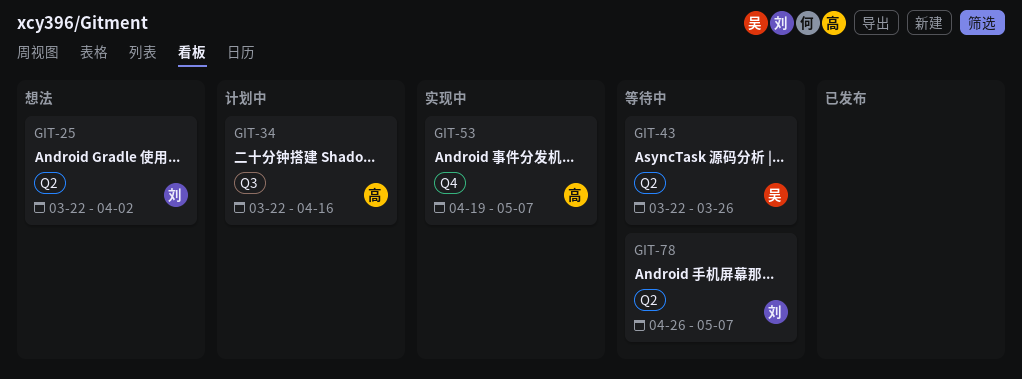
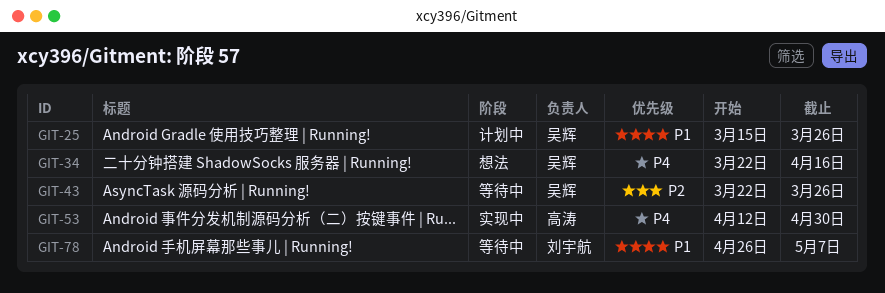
GIT-25, status: 想法 -> 计划中
GIT-25, owner: 刘宇航 -> 吴辉
GIT-25, start: Mar 22 -> Mar 15
GIT-25, due: Apr 2 -> Mar 26
GIT-34, status: 计划中 -> 想法
GIT-34, owner: 高涛 -> 吴辉
GIT-53, start: Apr 19 -> Apr 12
GIT-53, due: May 7 -> Apr 30

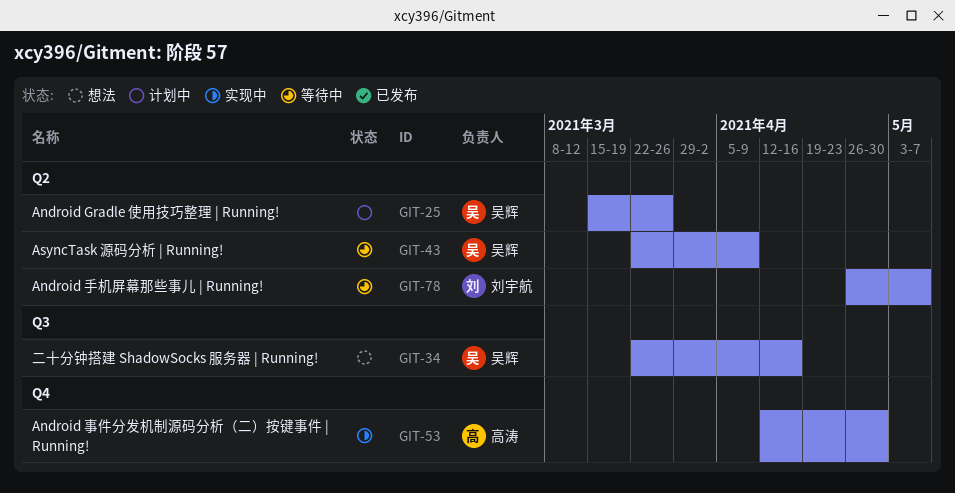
GIT-43, due: Mar 26 -> Apr 9

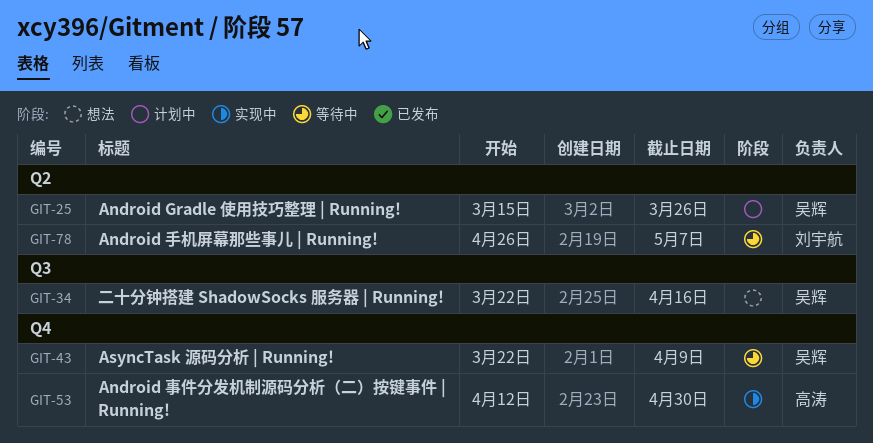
GIT-43, label: Q2 -> Q4

